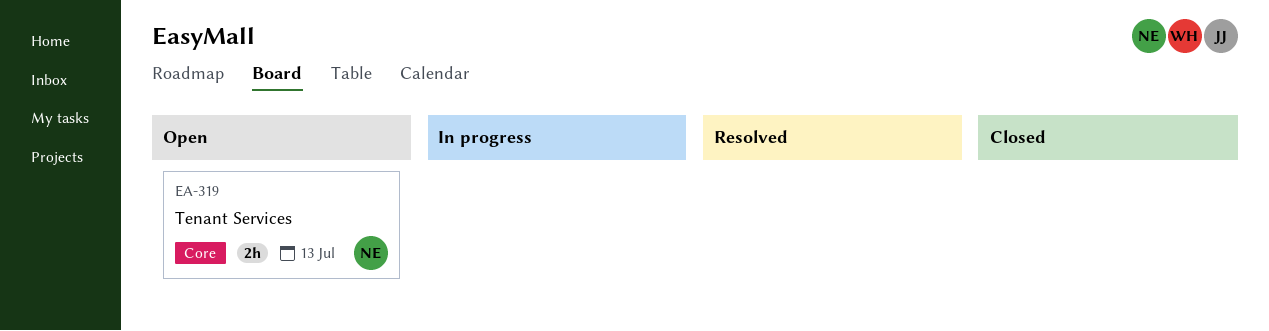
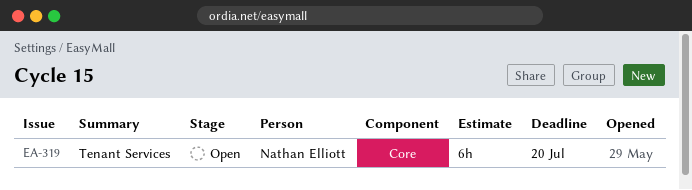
EA-319, estimate: 2h -> 6h
EA-319, due: Jul 13 -> Jul 20

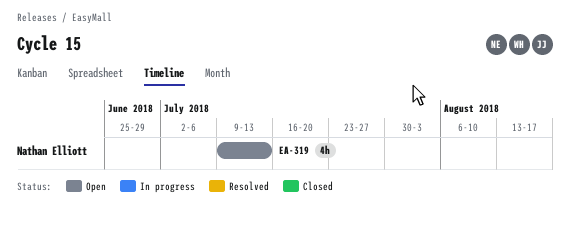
EA-319, estimate: 6h -> 4h
EA-319, due: Jul 20 -> Jul 13

